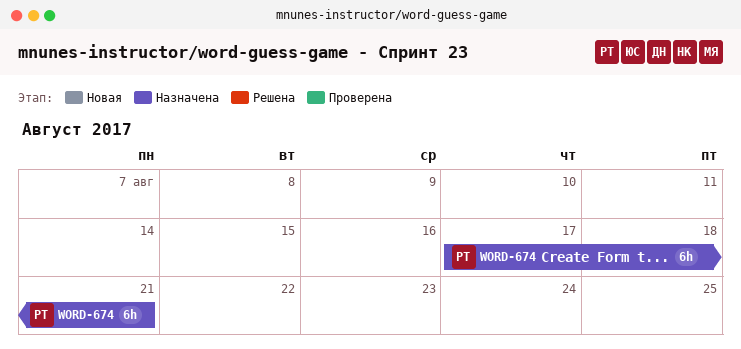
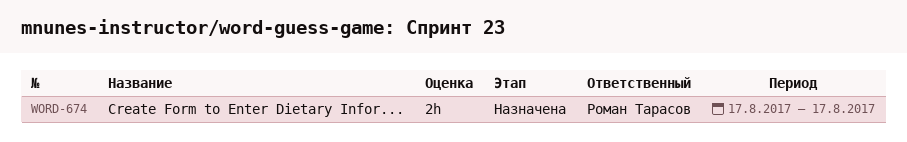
WORD-674, estimate: 6h -> 2h
WORD-674, due: Aug 21 -> Aug 17

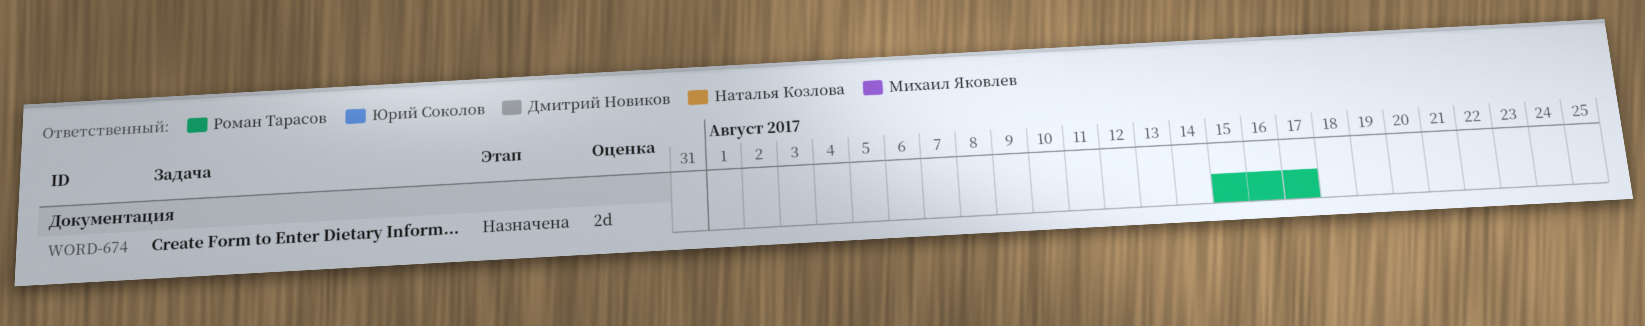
WORD-674, estimate: 2h -> 2d
WORD-674, start: Aug 17 -> Aug 15

